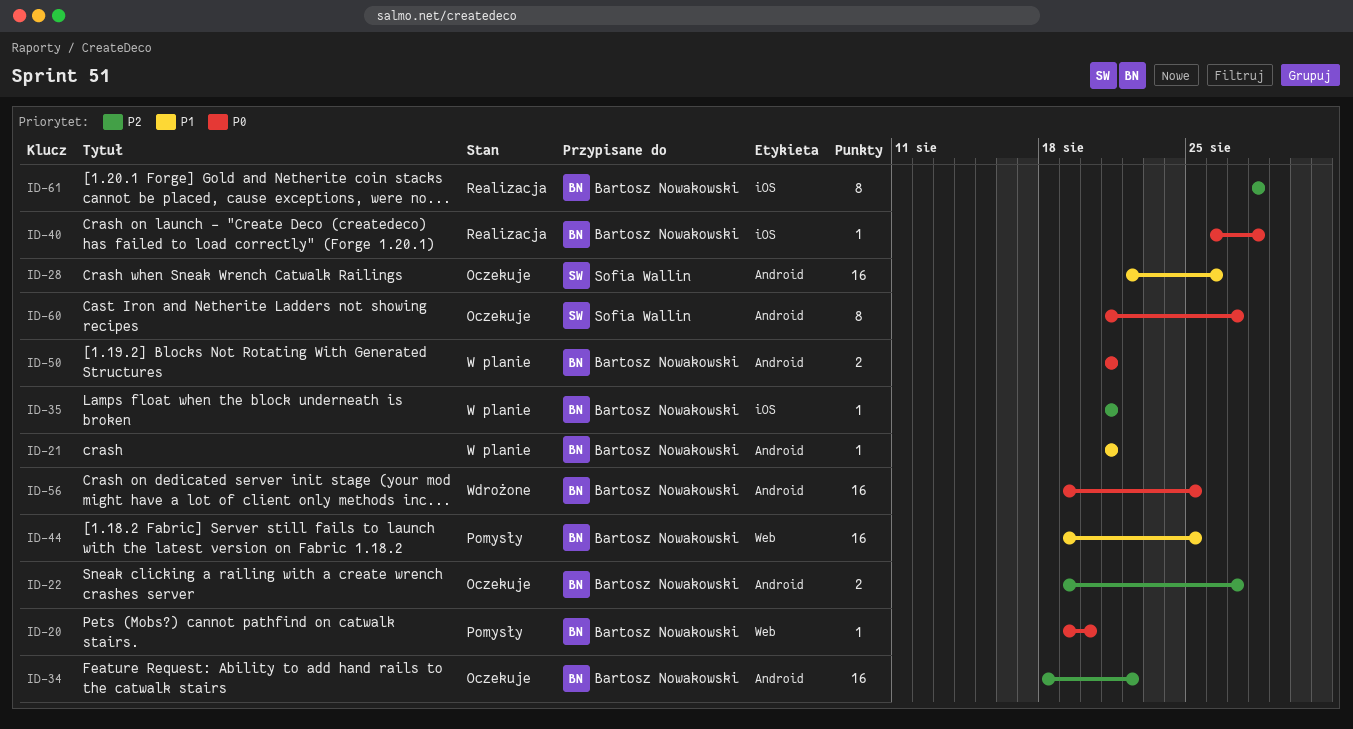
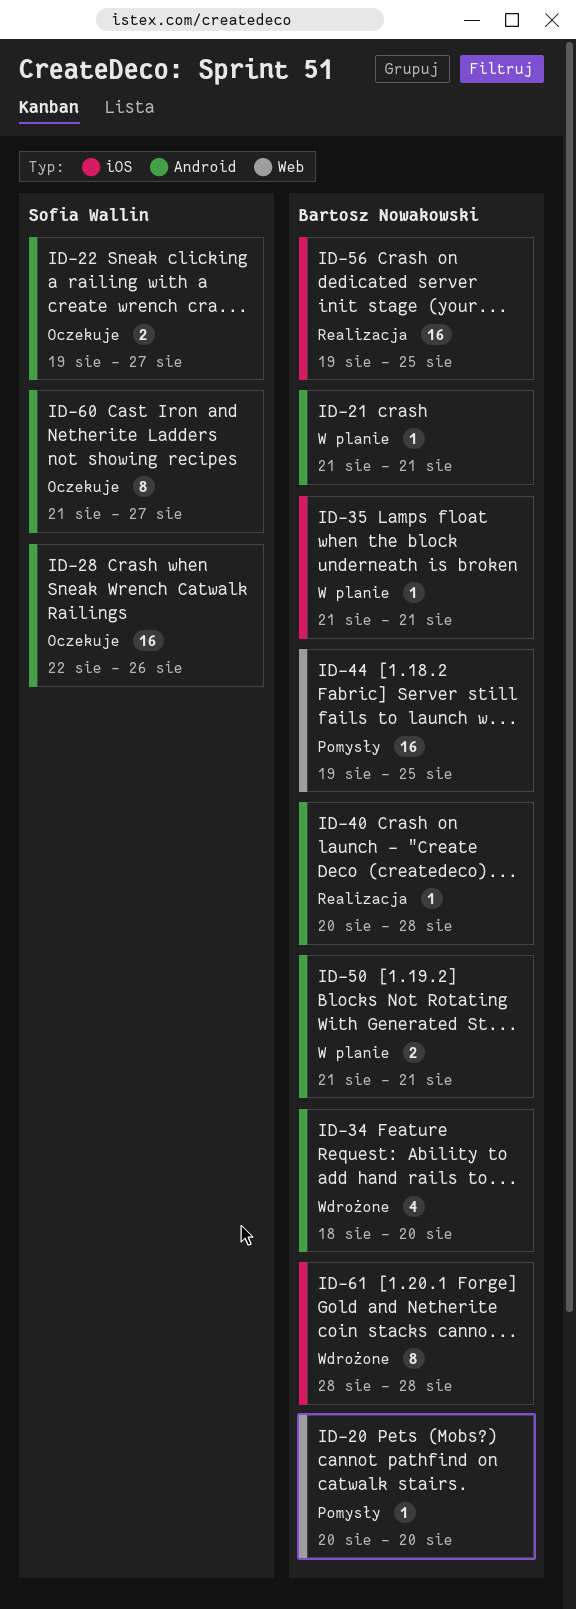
ID-20, start: Aug 19 -> Aug 20
ID-22, owner: Bartosz Nowakowski -> Sofia Wallin
ID-34, status: Oczekuje -> Wdrożone
ID-34, estimate: 16 -> 4
ID-34, due: Aug 22 -> Aug 20
ID-40, label: iOS -> Android
ID-40, start: Aug 26 -> Aug 20
ID-56, status: Wdrożone -> Realizacja
ID-56, label: Android -> iOS
ID-61, status: Realizacja -> Wdrożone

